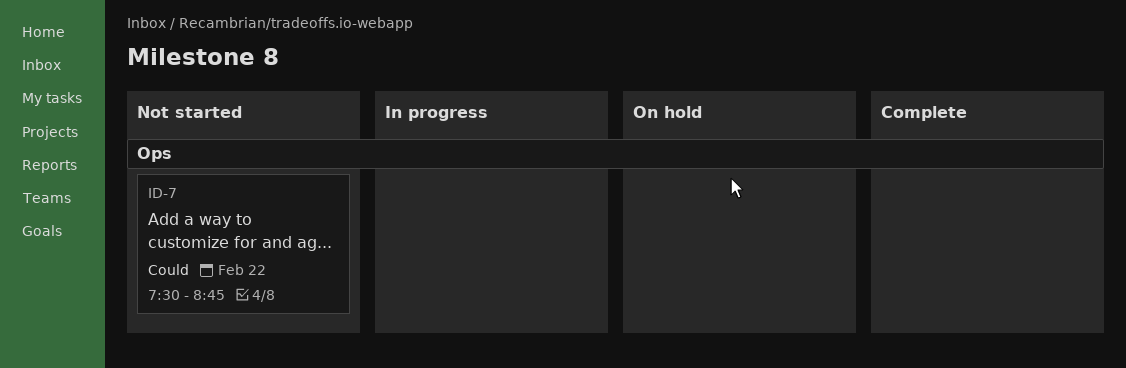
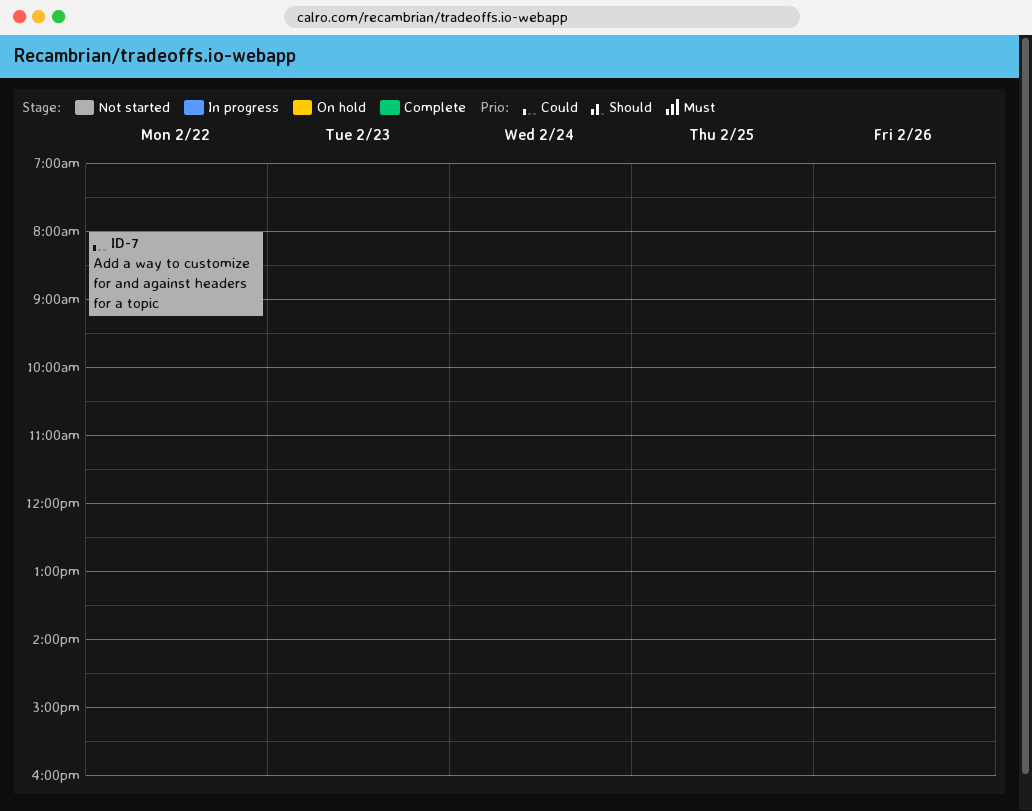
ID-7, begins: 07:30 -> 08:00
ID-7, ends: 08:45 -> 09:15

